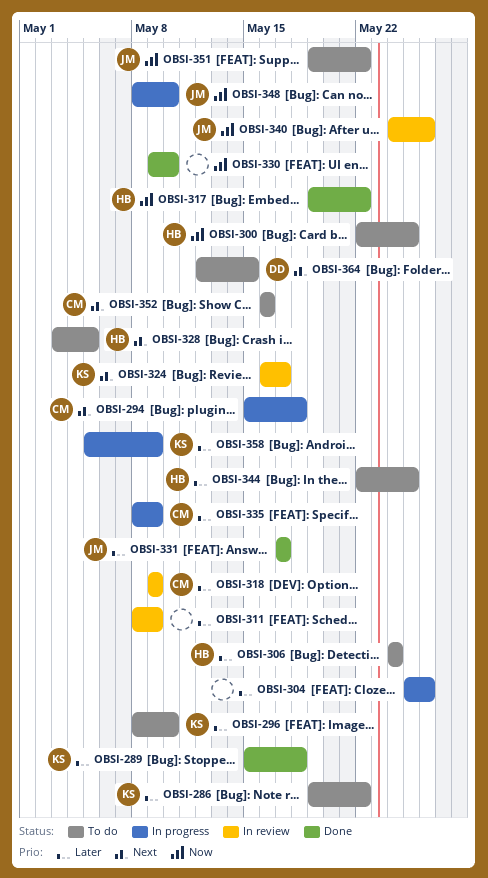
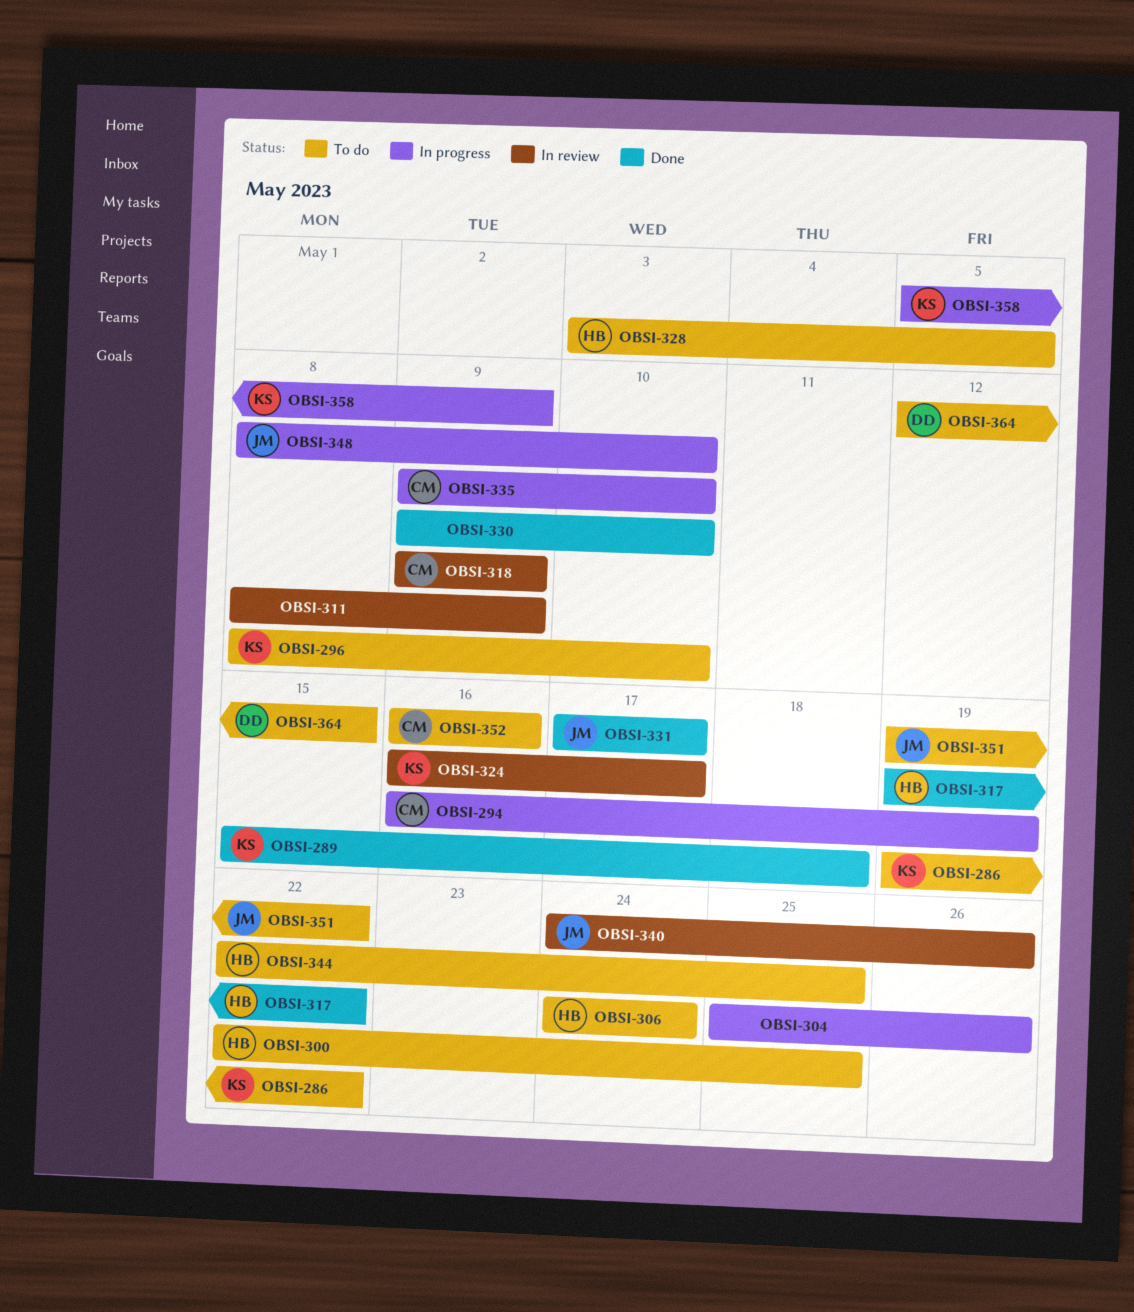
OBSI-294, start: May 15 -> May 16
OBSI-294, due: May 18 -> May 19
OBSI-335, start: May 8 -> May 9
OBSI-335, due: May 9 -> May 10

